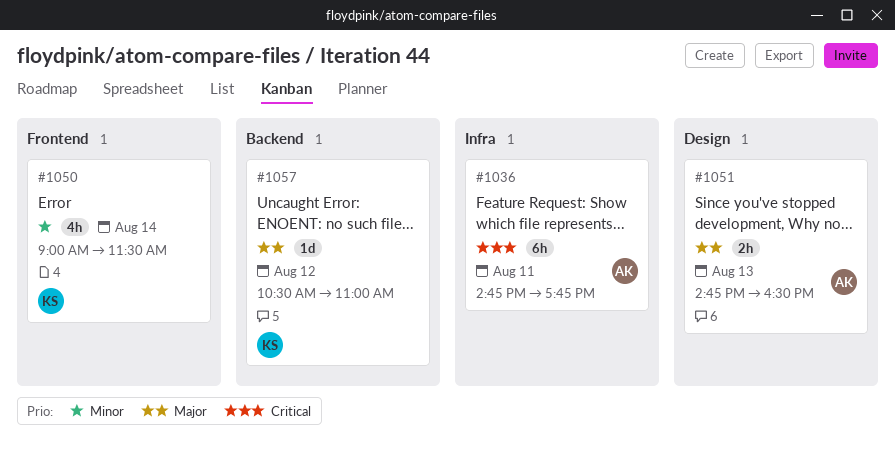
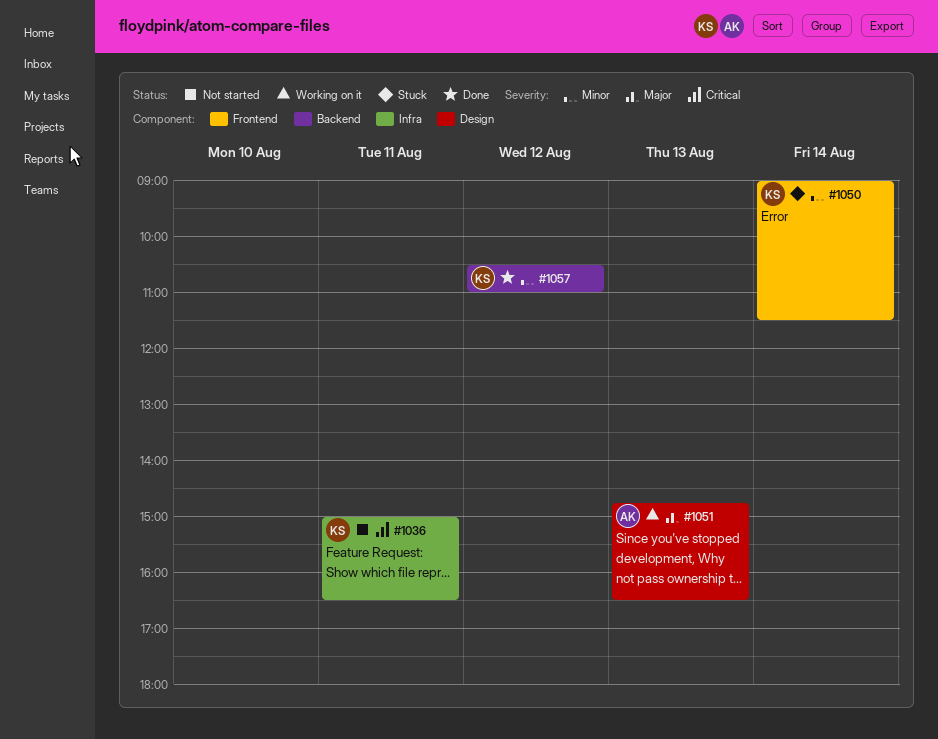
#1036, owner: AK -> KS
#1036, begins: 14:45 -> 15:00
#1036, ends: 17:45 -> 16:30
#1057, priority: Major -> Minor

